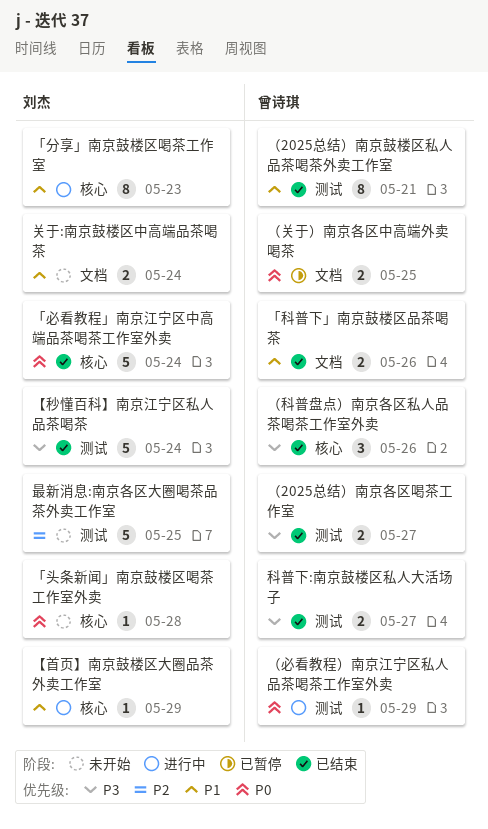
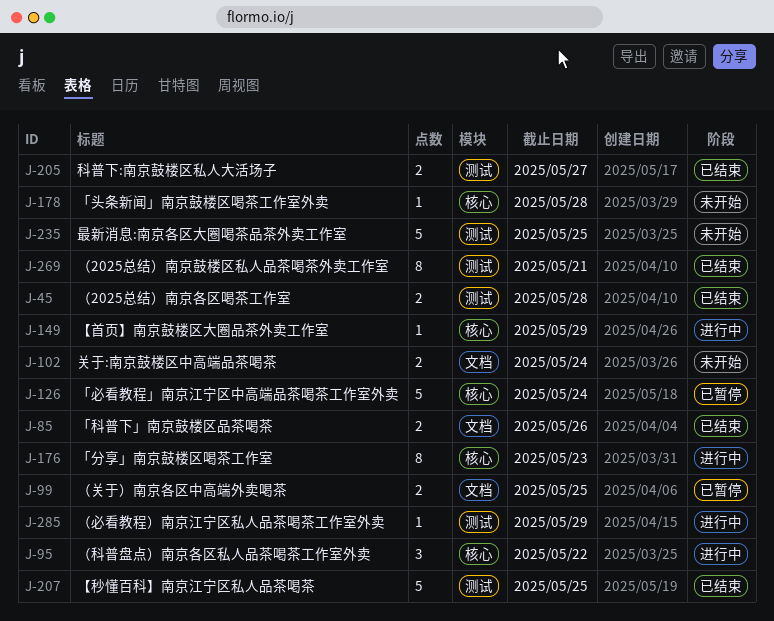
「必看教程」南京江宁区中高端品茶喝茶工作室外卖, status: 已结束 -> 已暂停
【秒懂百科】南京江宁区私人品茶喝茶, due: May 24 -> May 25
（2025总结）南京各区喝茶工作室, due: May 27 -> May 28
（科普盘点）南京各区私人品茶喝茶工作室外卖, status: 已结束 -> 进行中
（科普盘点）南京各区私人品茶喝茶工作室外卖, due: May 26 -> May 22

